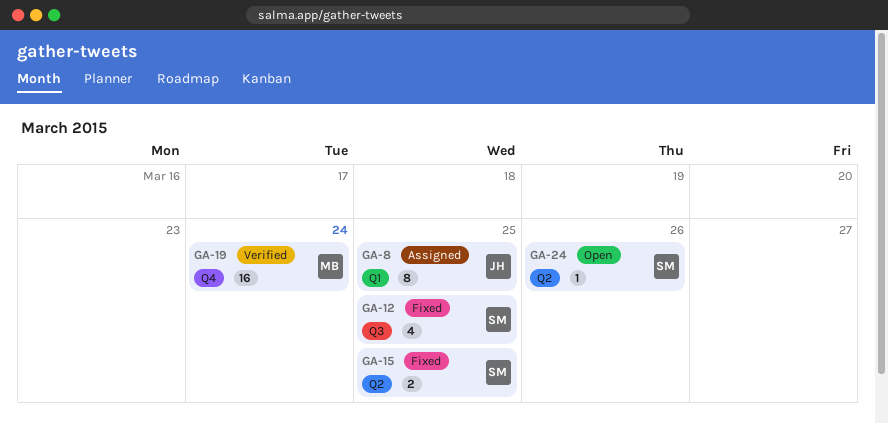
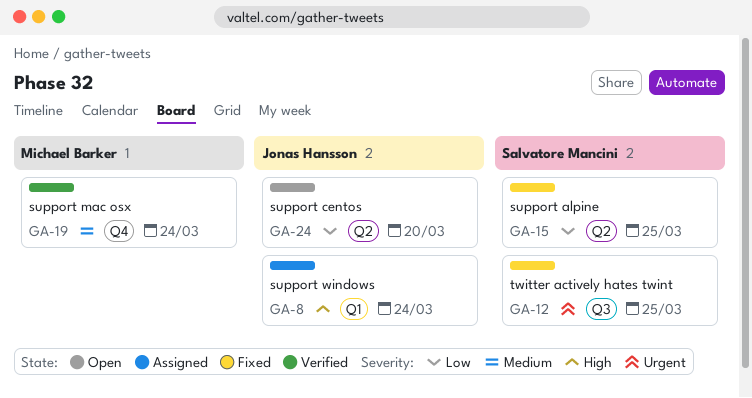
GA-8, due: Mar 25 -> Mar 24
GA-24, owner: Salvatore Mancini -> Jonas Hansson
GA-24, due: Mar 26 -> Mar 20

